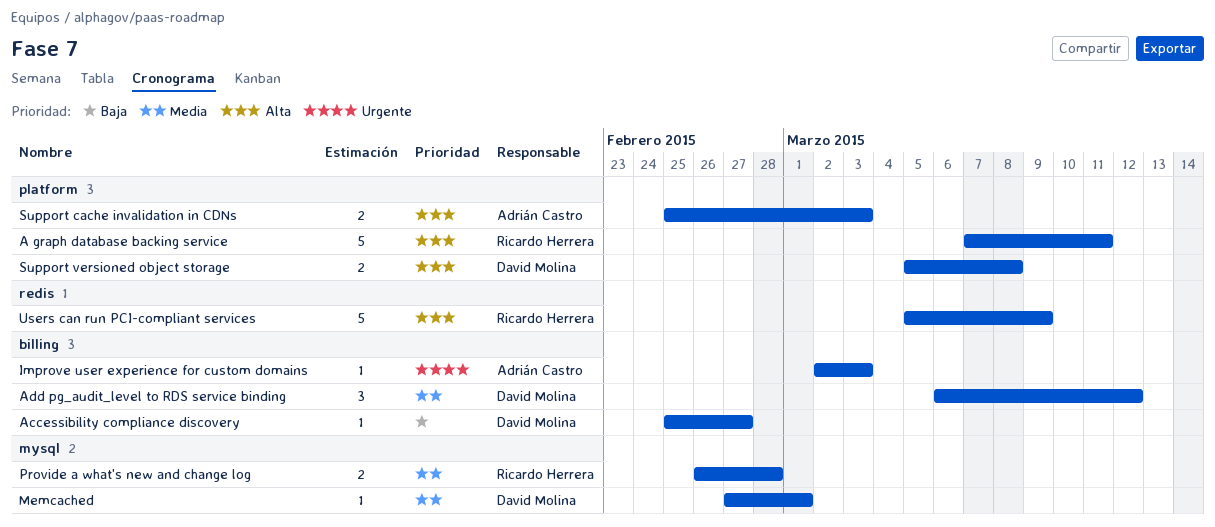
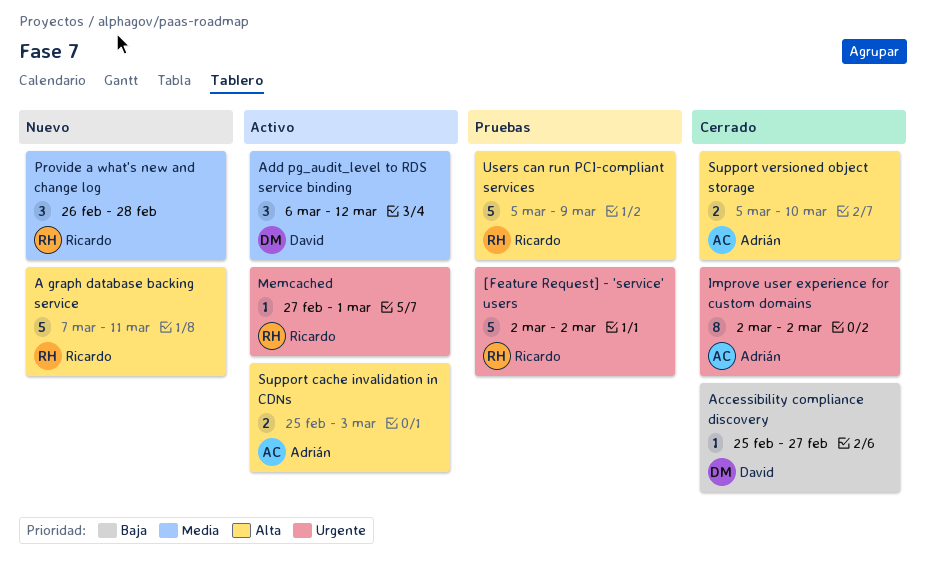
[Feature Request] - 'service' users: none -> present
Improve user experience for custom domains, estimate: 1 -> 8
Improve user experience for custom domains, due: Mar 3 -> Mar 2
Memcached, owner: David Molina -> Ricardo Herrera
Memcached, priority: Media -> Urgente
Provide a what's new and change log, estimate: 2 -> 3
Support versioned object storage, owner: David Molina -> Adrián Castro
Support versioned object storage, due: Mar 8 -> Mar 10

